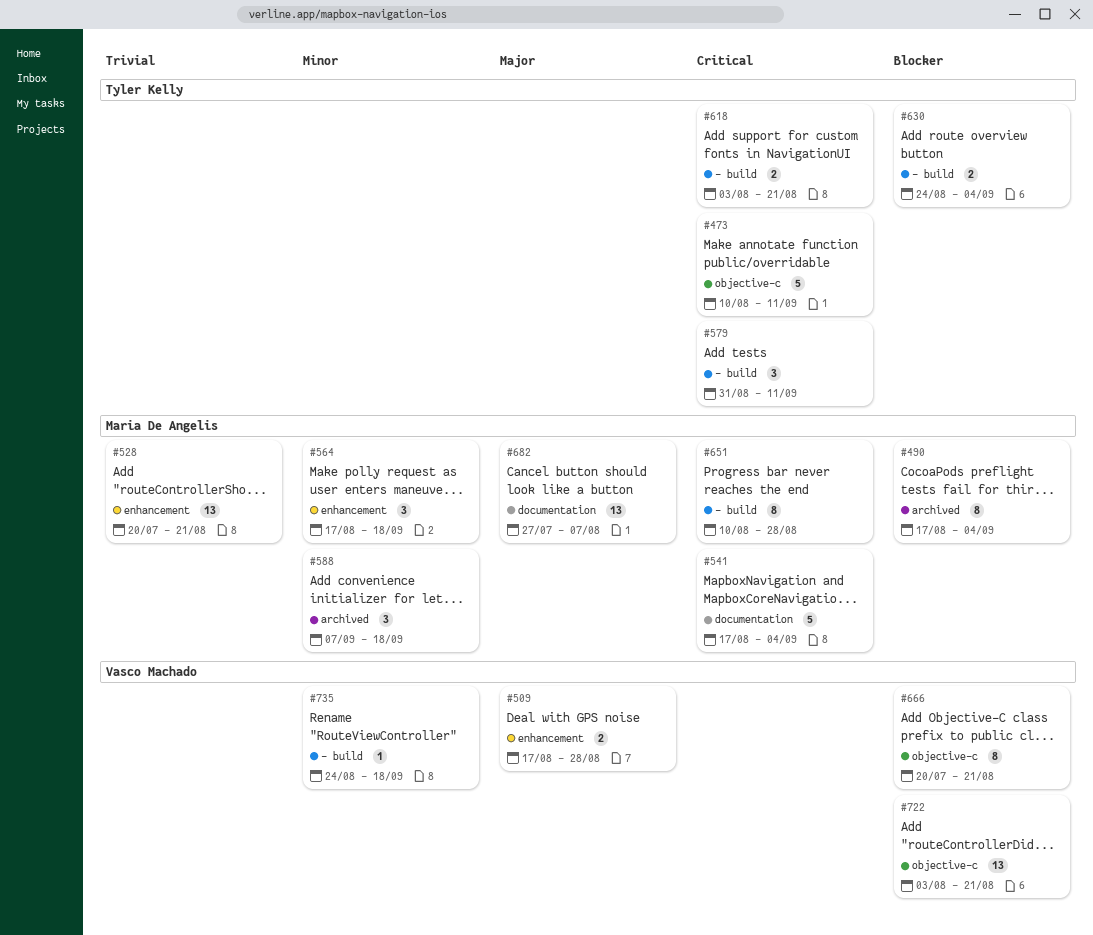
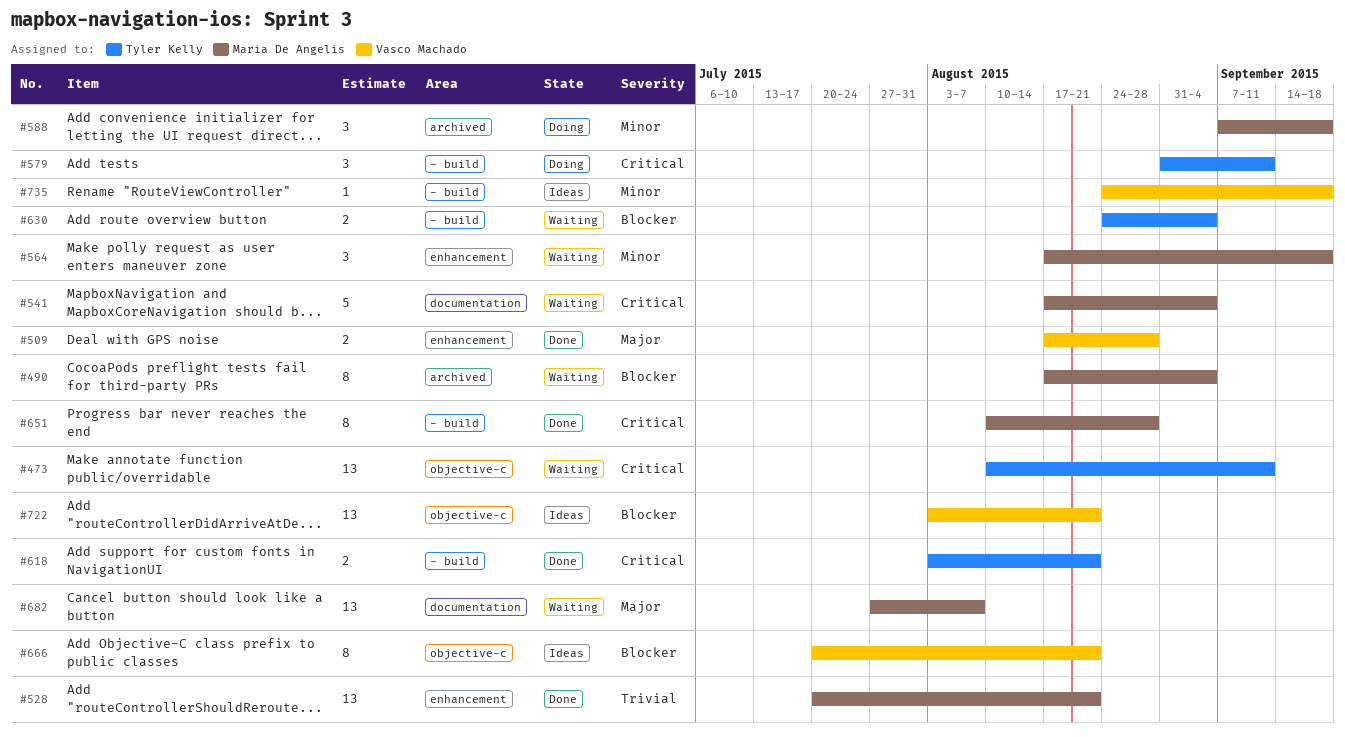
#473, estimate: 5 -> 13

